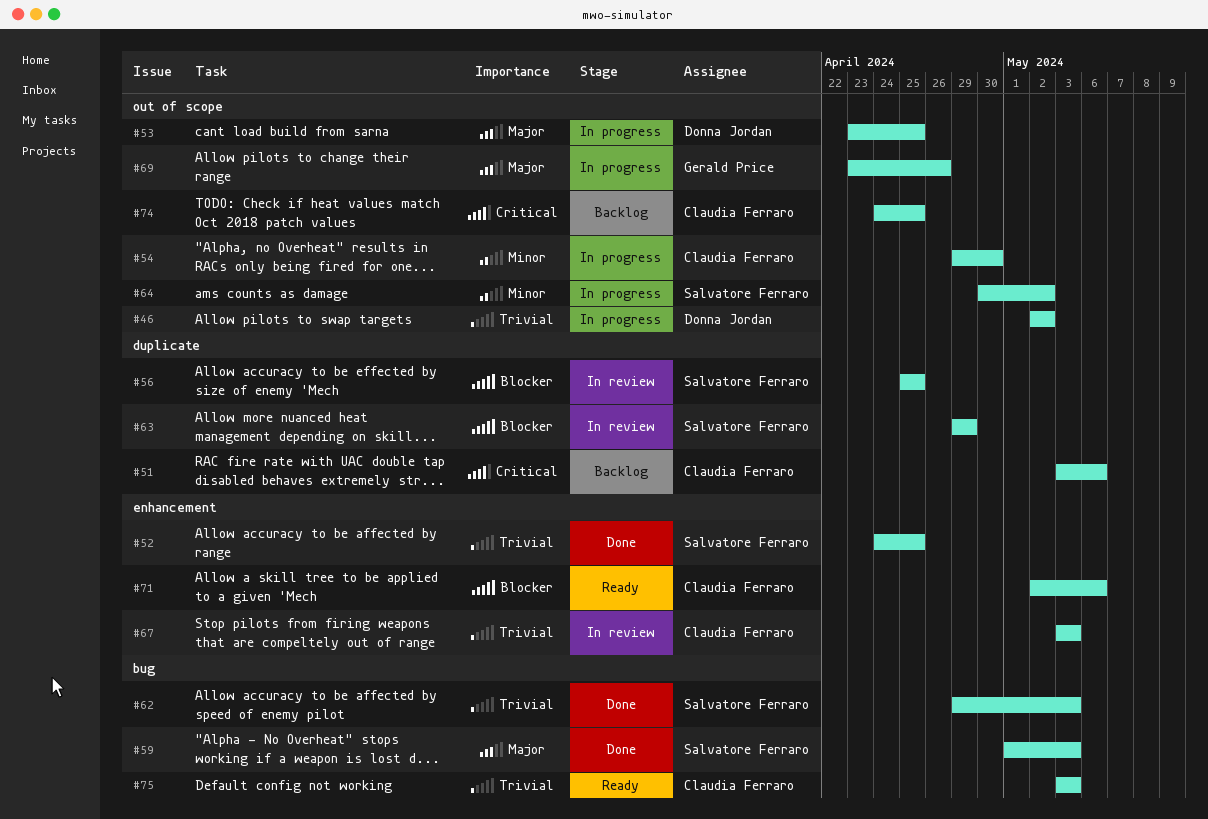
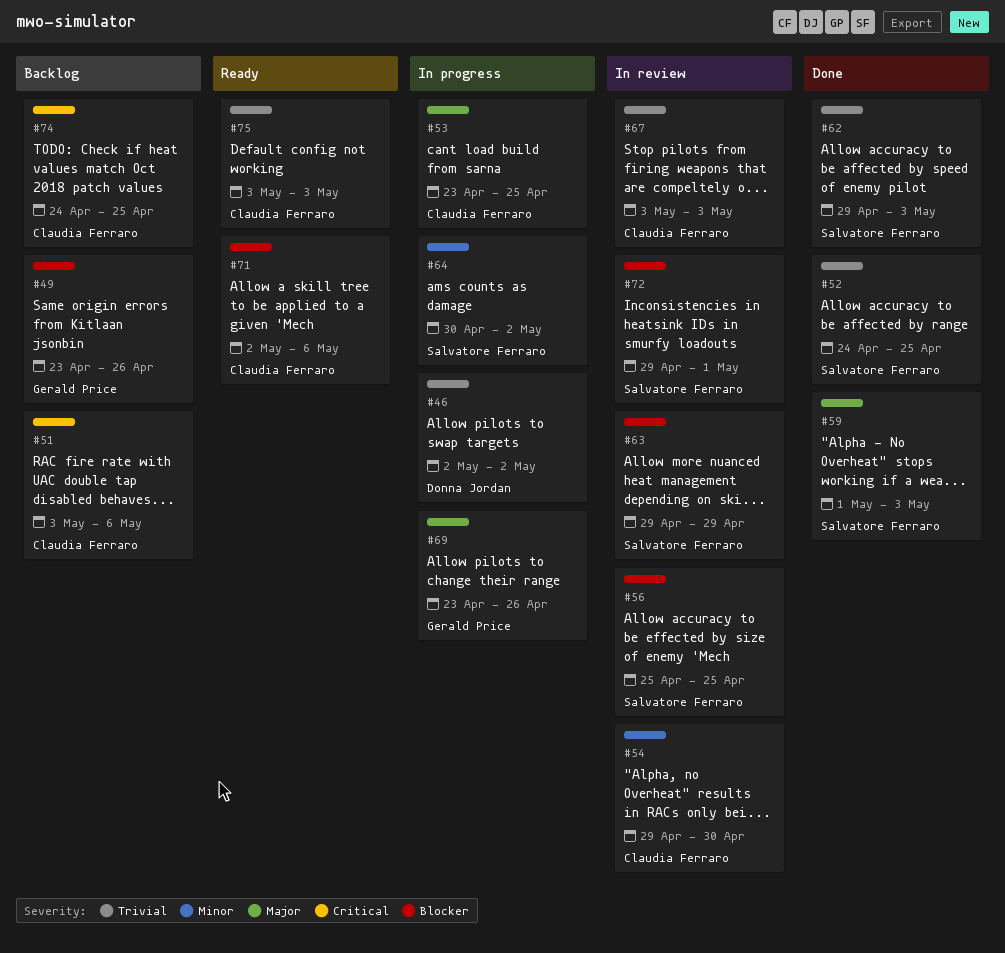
#49: none -> present
#53, owner: Donna Jordan -> Claudia Ferraro
#54, status: In progress -> In review
#72: none -> present

